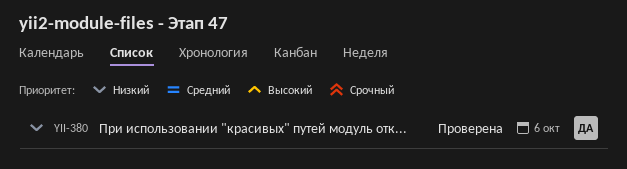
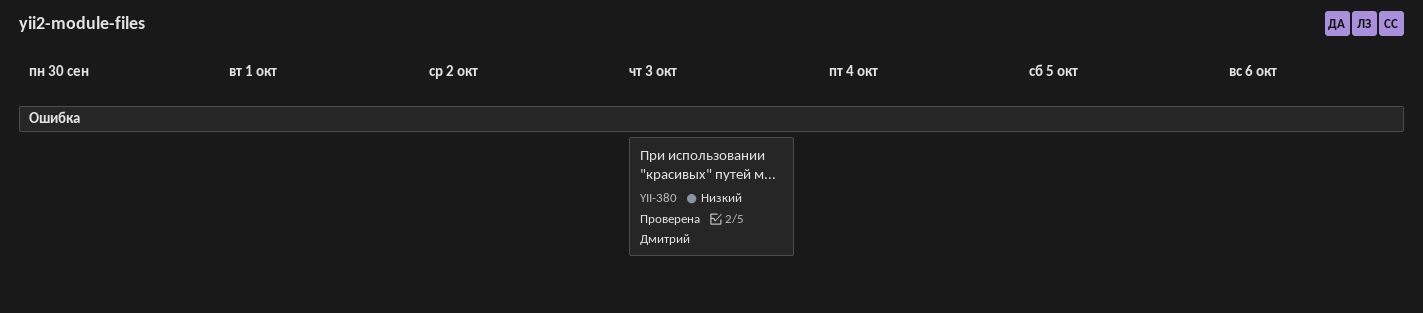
YII-380, due: Oct 6 -> Oct 3

